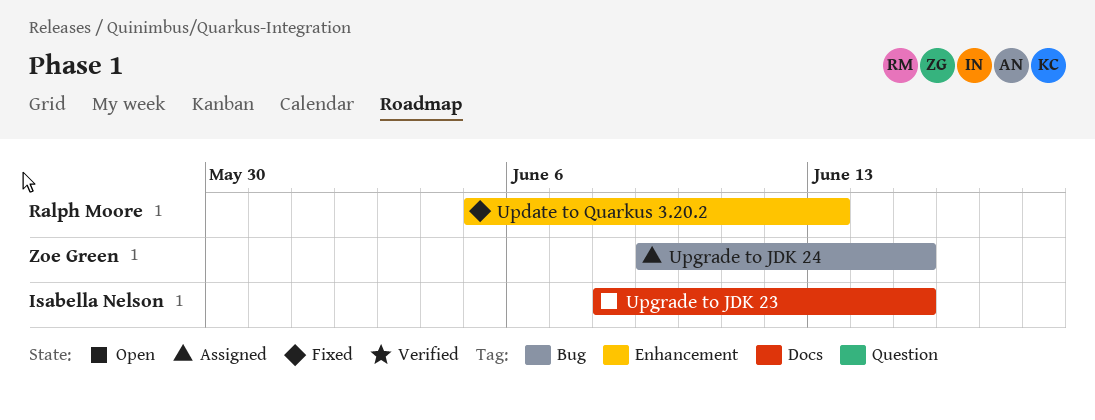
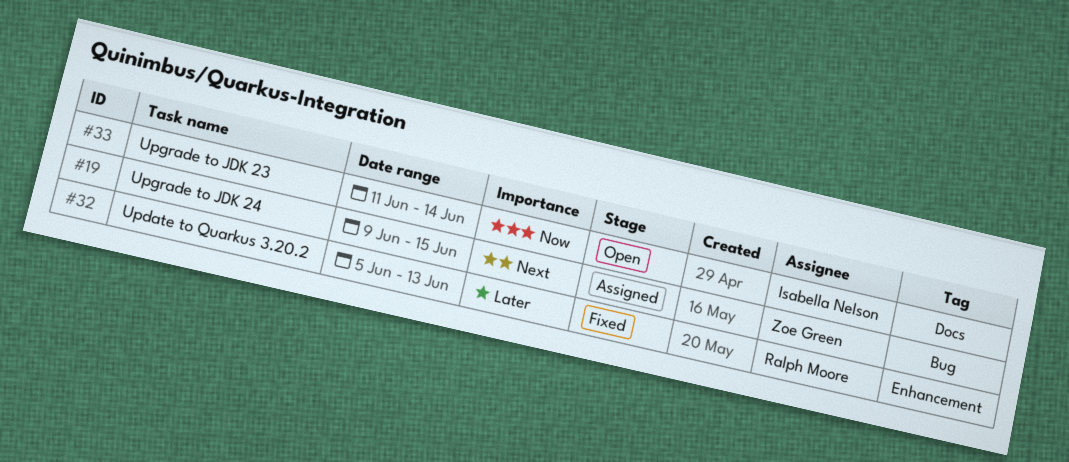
Upgrade to JDK 23, start: Jun 8 -> Jun 11
Upgrade to JDK 23, due: Jun 15 -> Jun 14

